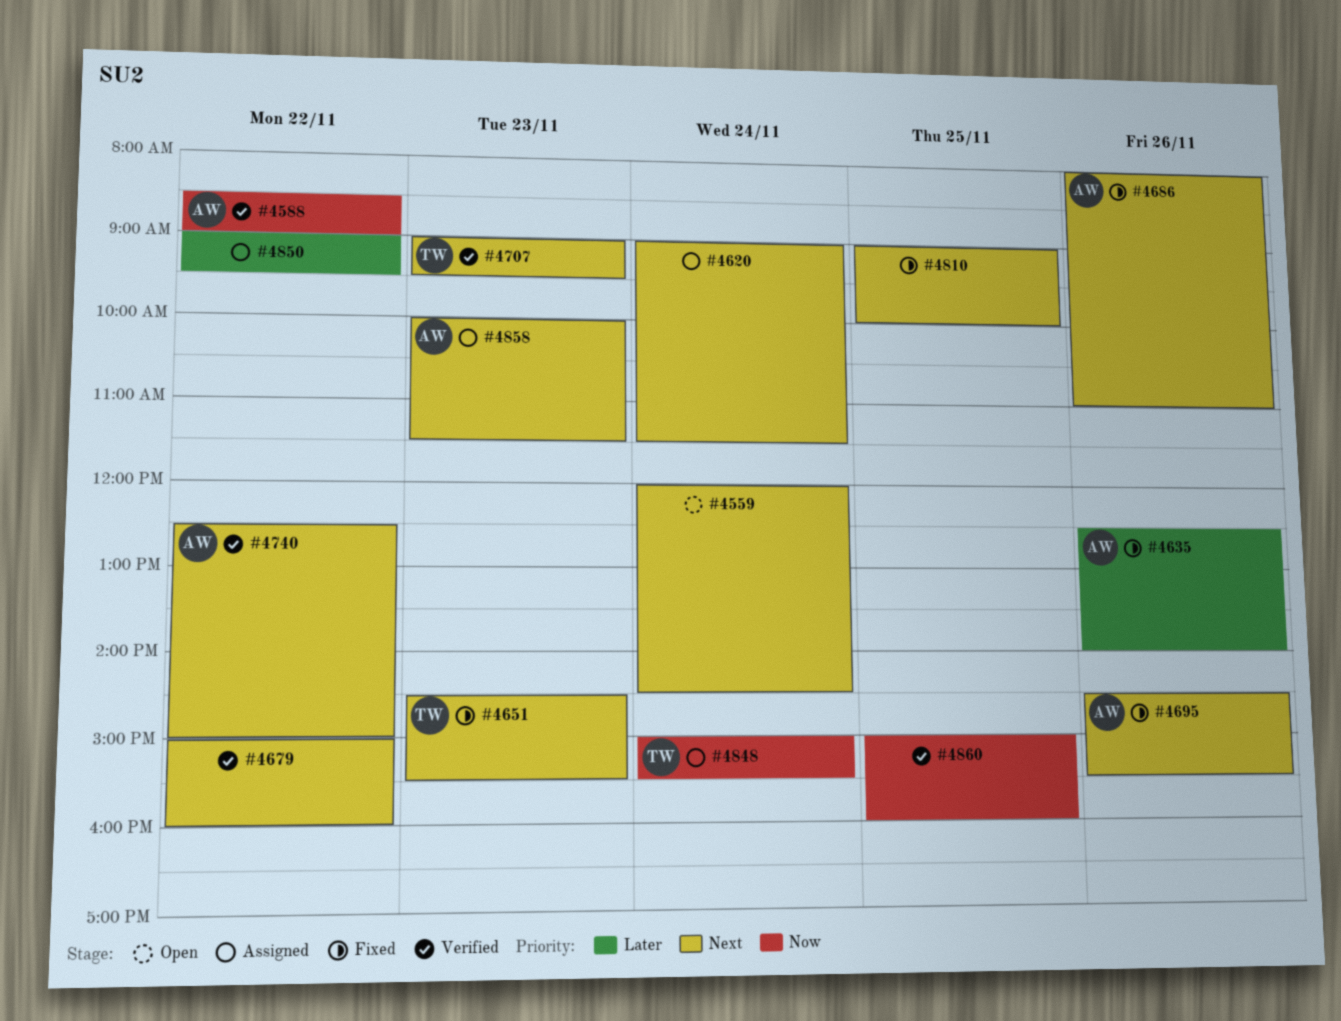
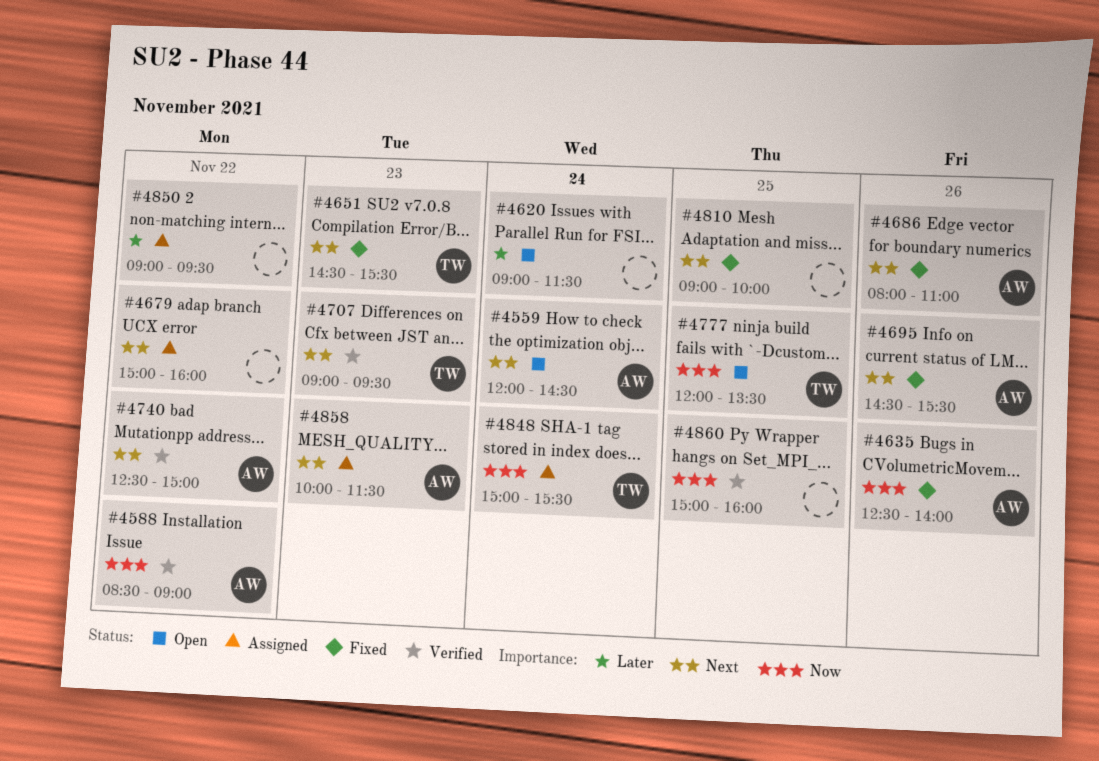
#4559, owner: none -> AW
#4620, status: Assigned -> Open
#4620, priority: Next -> Later
#4635, priority: Later -> Now
#4679, status: Verified -> Assigned
#4777: none -> present

